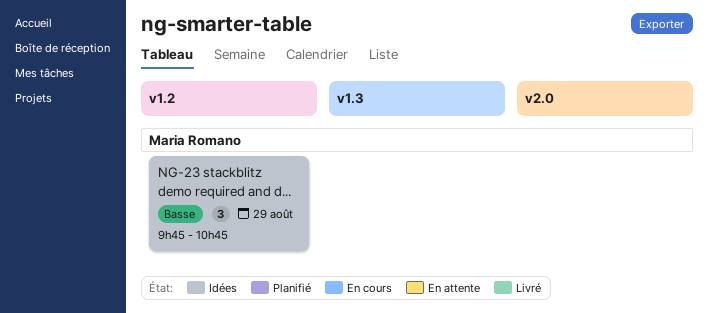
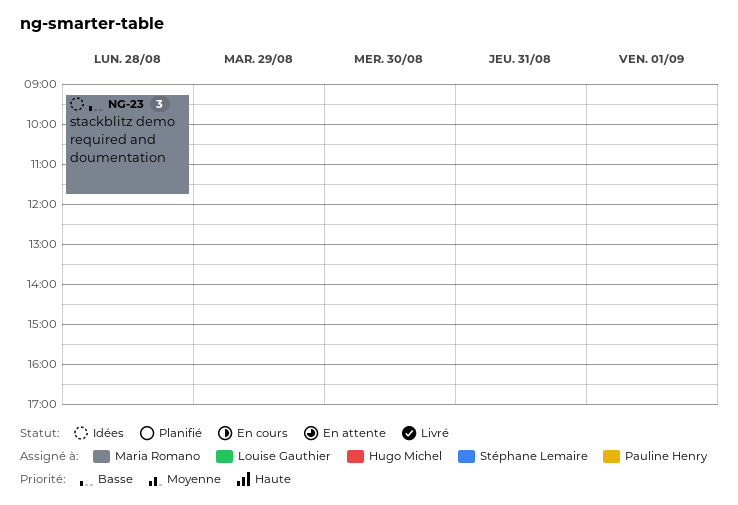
NG-23, day: Aug 29 -> Aug 28
NG-23, begins: 09:45 -> 09:15
NG-23, ends: 10:45 -> 11:45

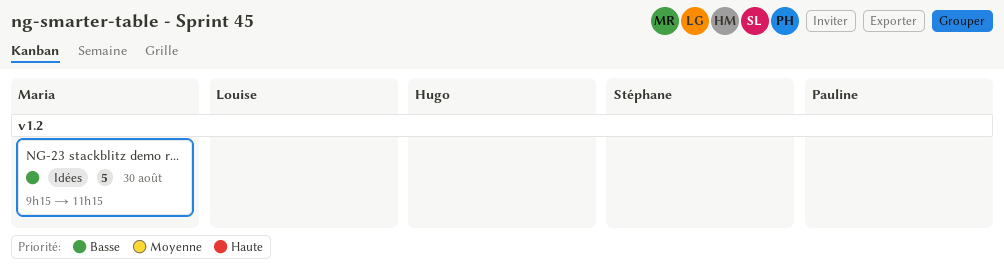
NG-23, estimate: 3 -> 5
NG-23, day: Aug 28 -> Aug 30
NG-23, ends: 11:45 -> 11:15

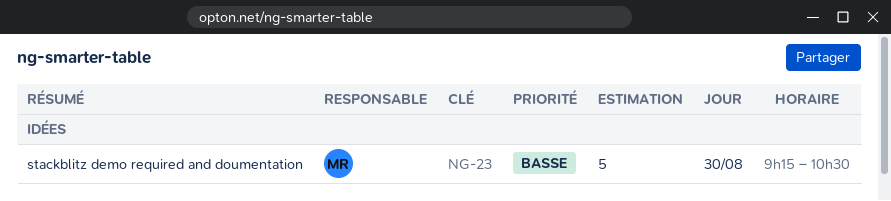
NG-23, ends: 11:15 -> 10:30

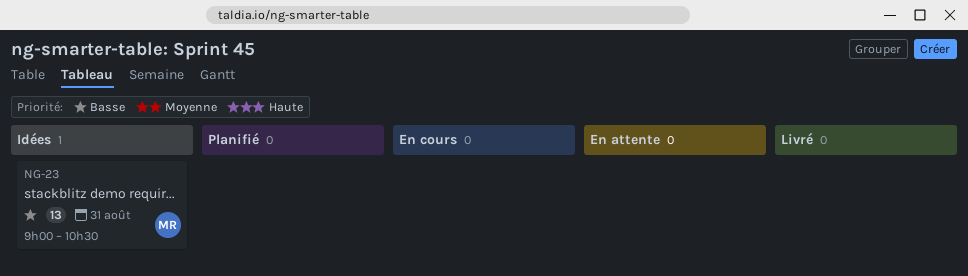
NG-23, estimate: 5 -> 13
NG-23, day: Aug 30 -> Aug 31
NG-23, begins: 09:15 -> 09:00

